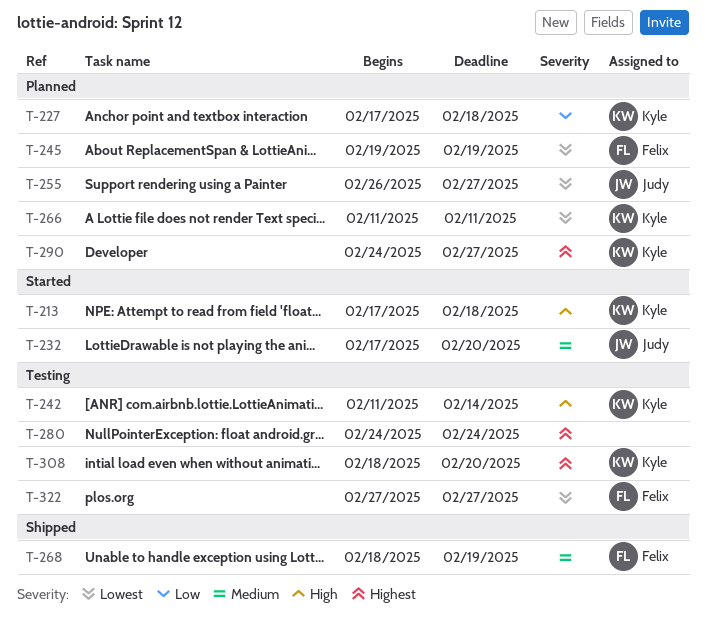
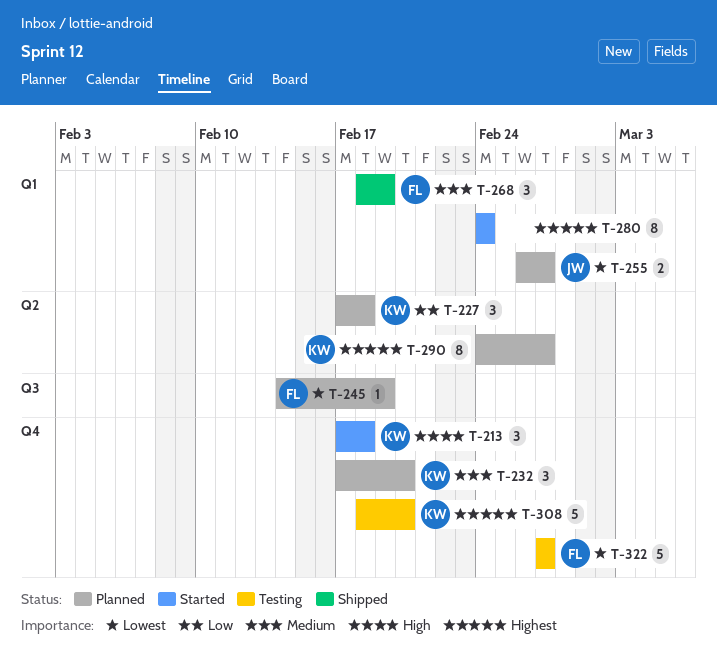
T-232, status: Started -> Planned
T-232, owner: Judy -> Kyle
T-242: present -> none
T-245, start: Feb 19 -> Feb 14
T-266: present -> none
T-280, status: Testing -> Started

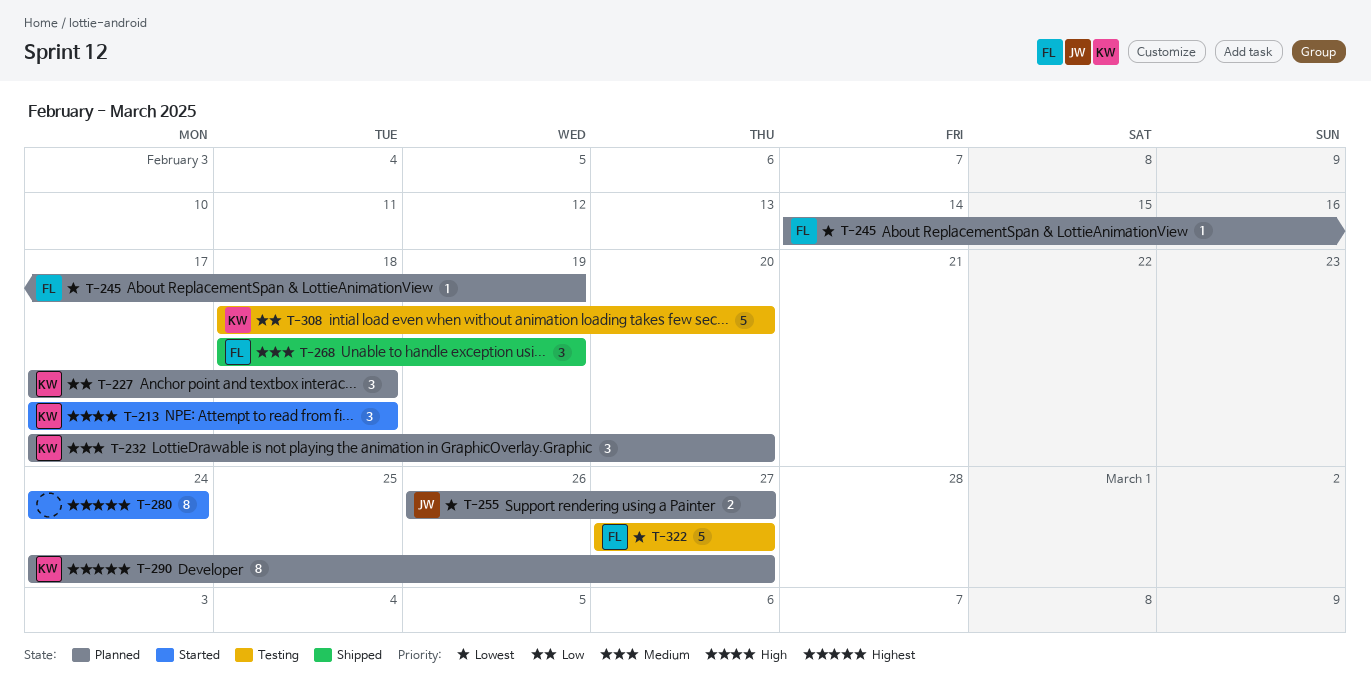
T-308, priority: Highest -> Low

